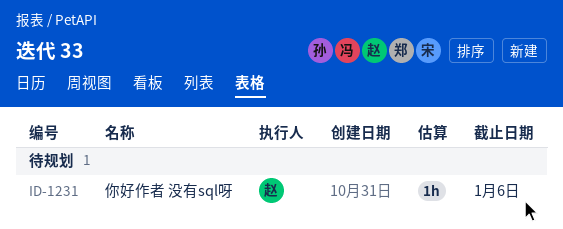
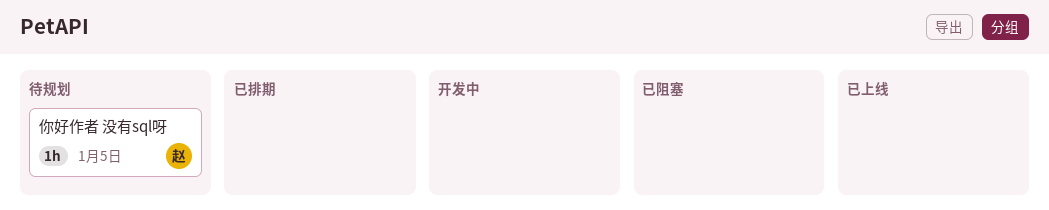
你好作者 没有sql呀, due: Jan 6 -> Jan 5

